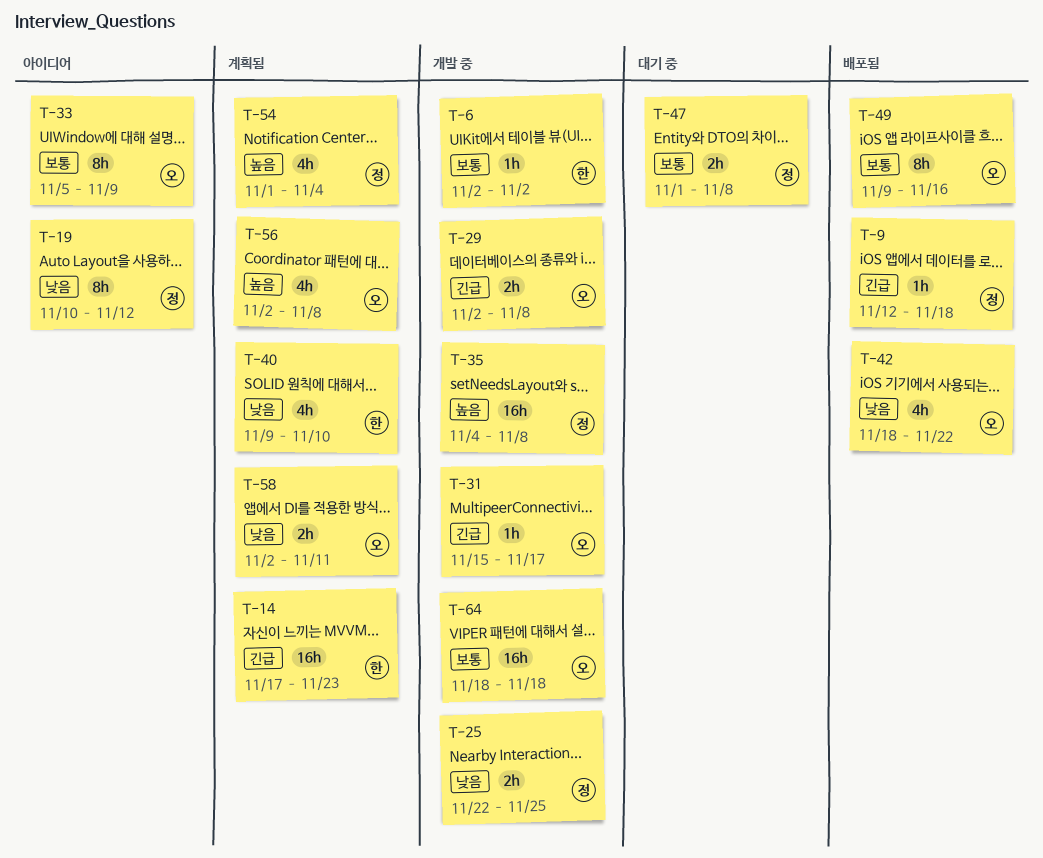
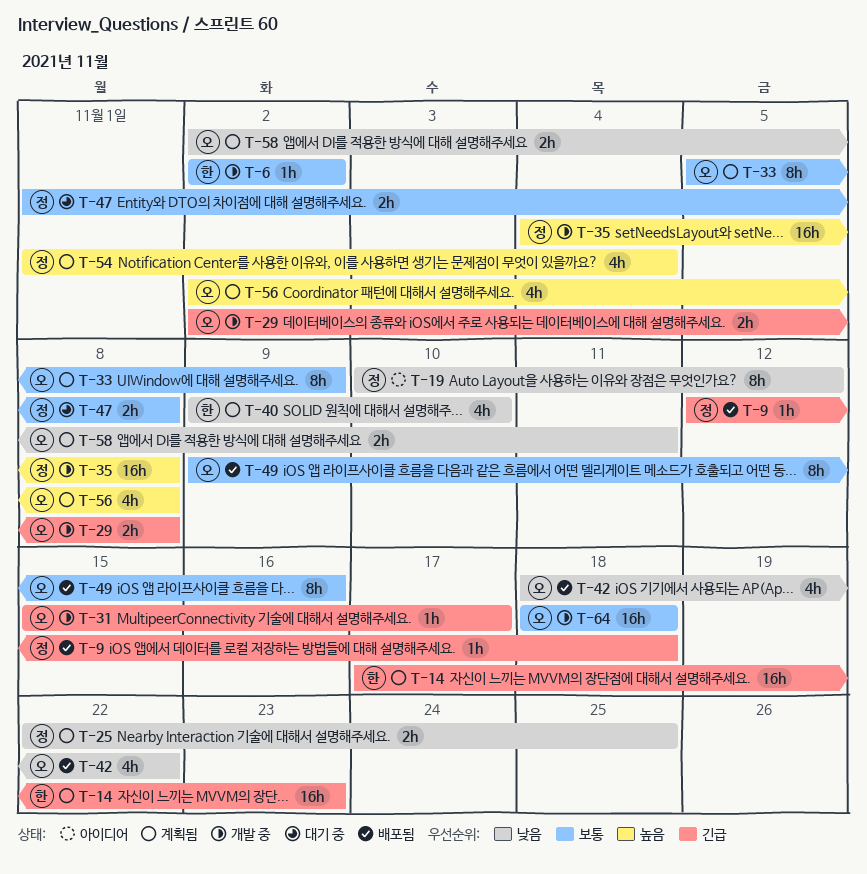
T-25, status: 개발 중 -> 계획됨
T-33, status: 아이디어 -> 계획됨

